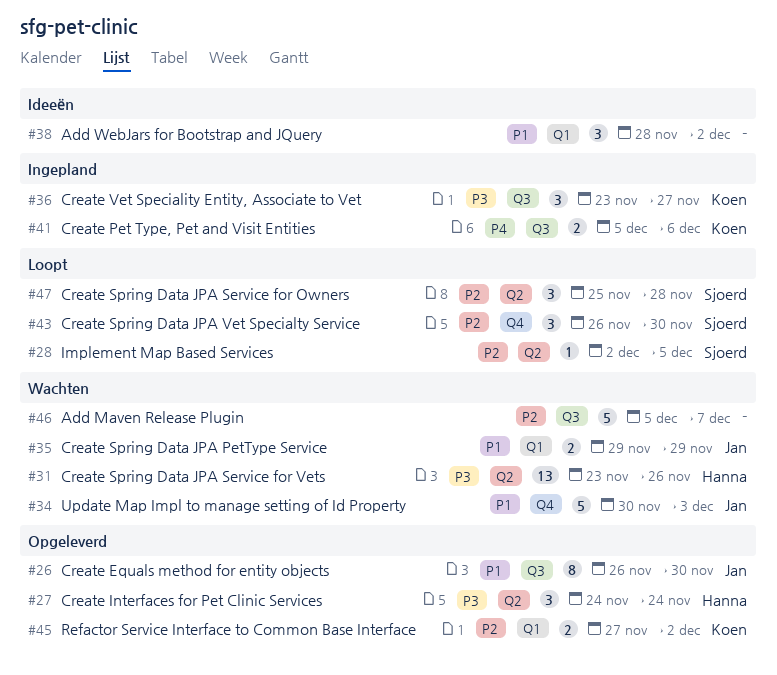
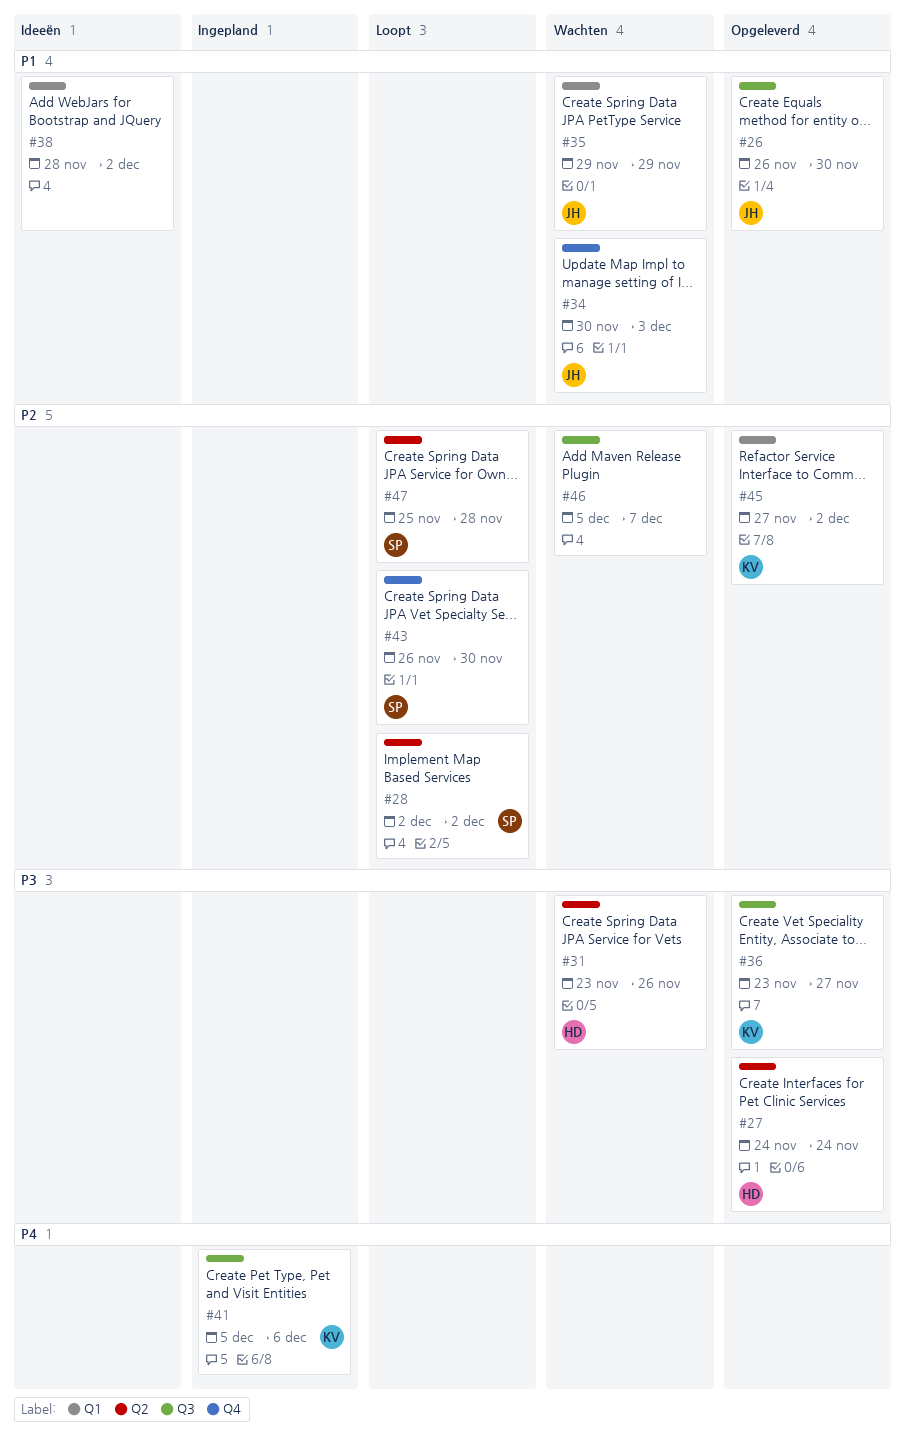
#28, due: Dec 5 -> Dec 2
#36, status: Ingepland -> Opgeleverd

